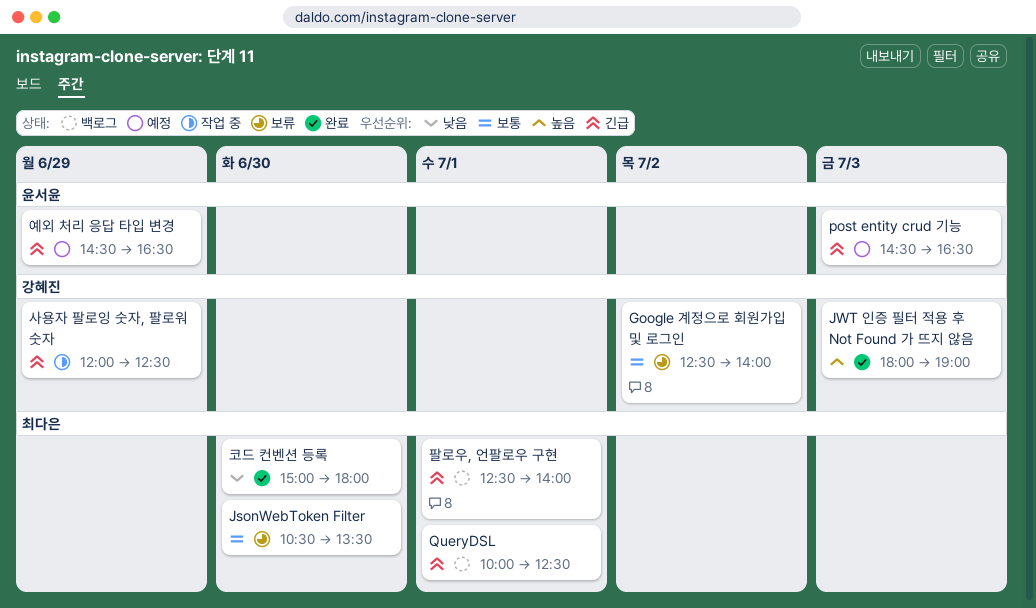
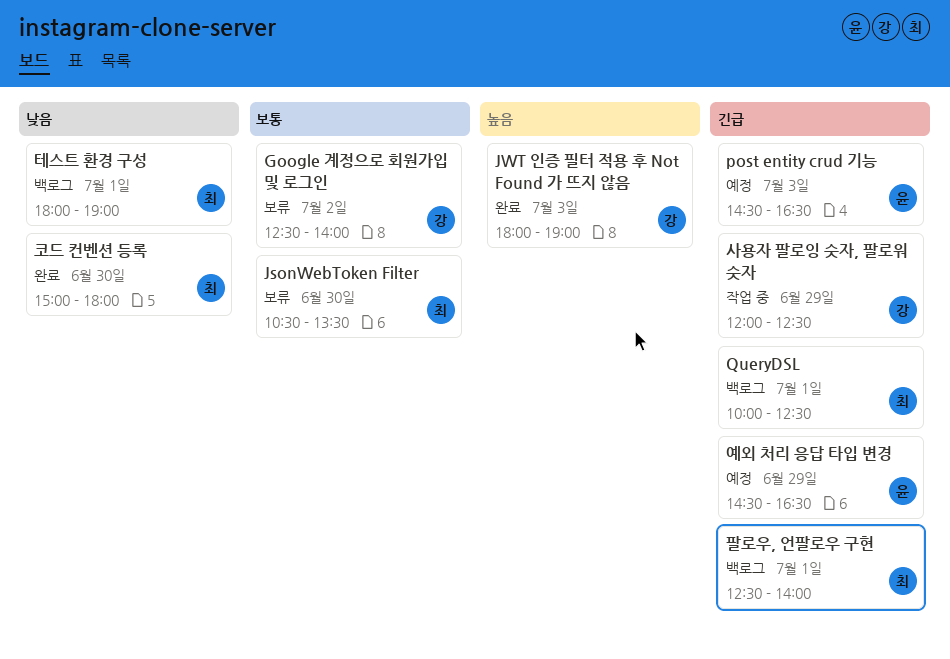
테스트 환경 구성: none -> present

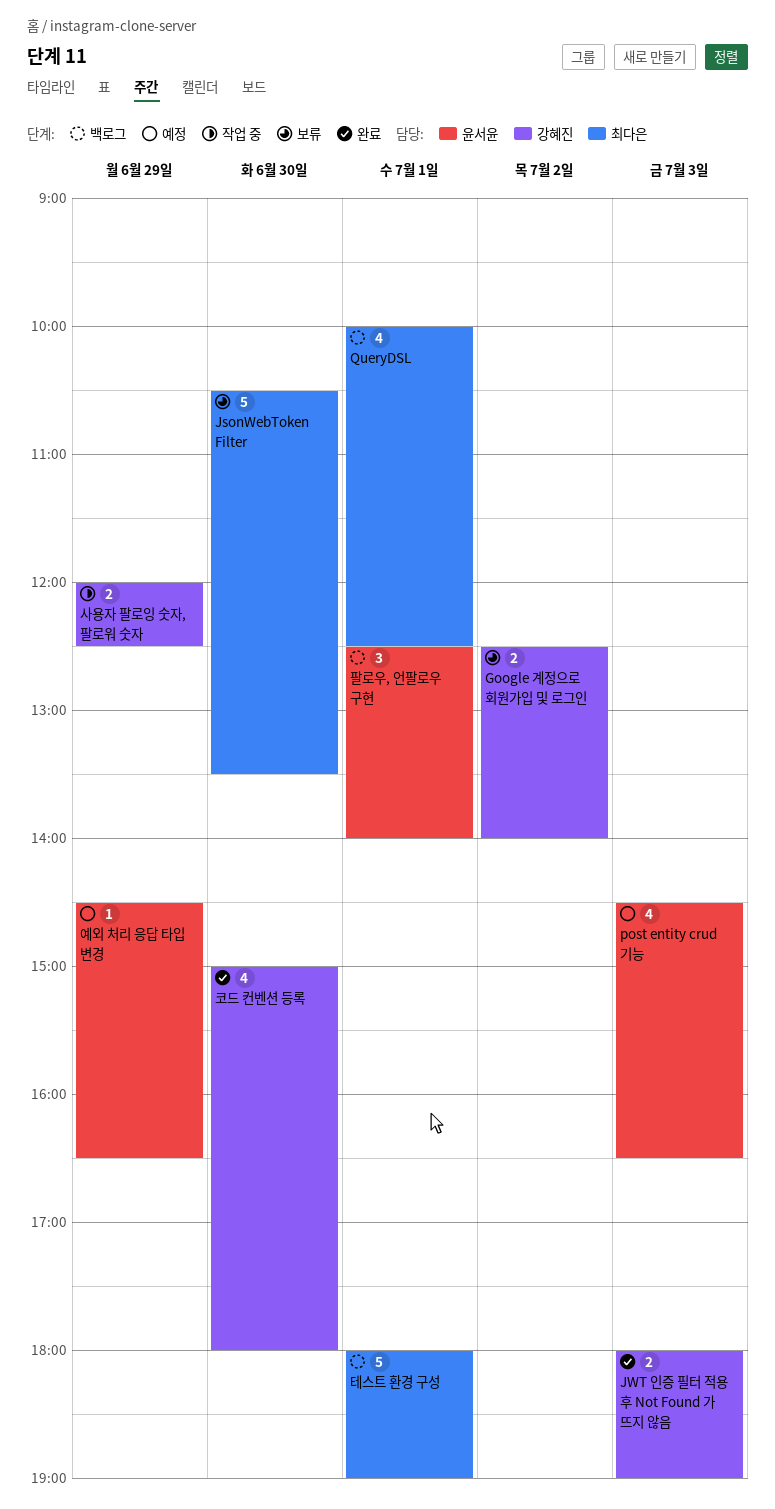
코드 컨벤션 등록, owner: 최다은 -> 강혜진
팔로우, 언팔로우 구현, owner: 최다은 -> 윤서윤

